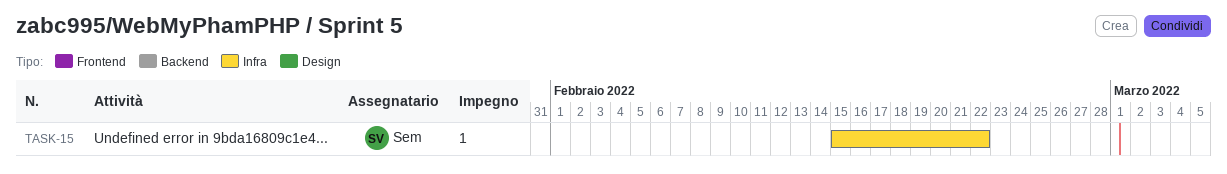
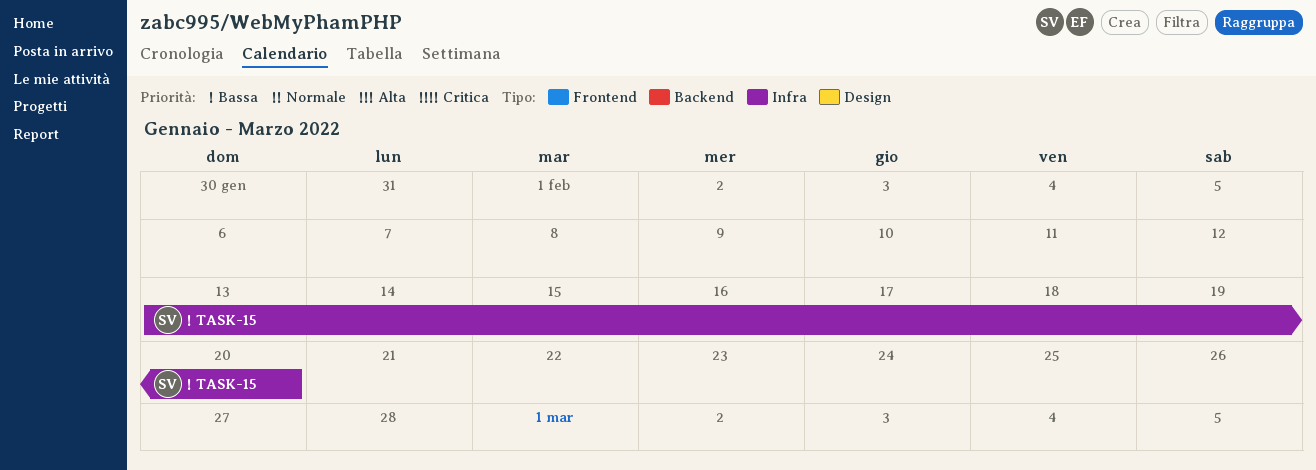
TASK-15, start: Feb 15 -> Feb 13
TASK-15, due: Feb 22 -> Feb 20

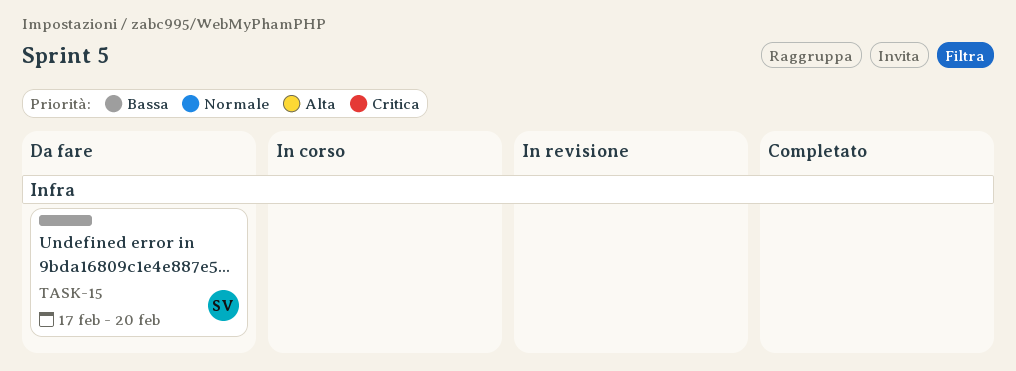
TASK-15, start: Feb 13 -> Feb 17

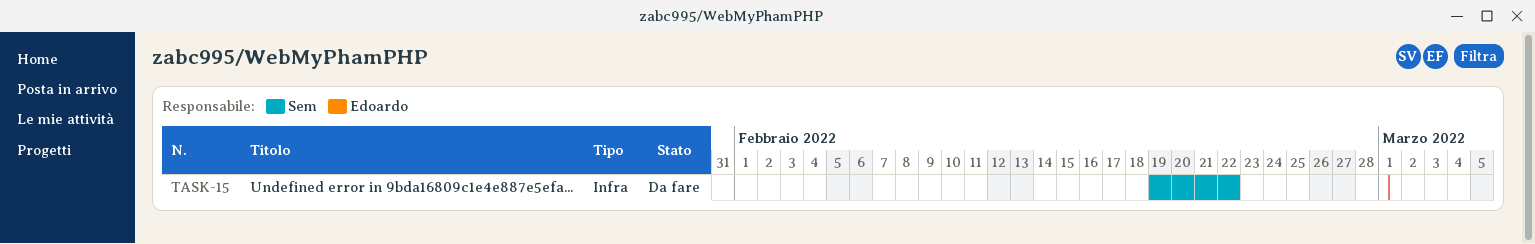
TASK-15, start: Feb 17 -> Feb 19
TASK-15, due: Feb 20 -> Feb 22

